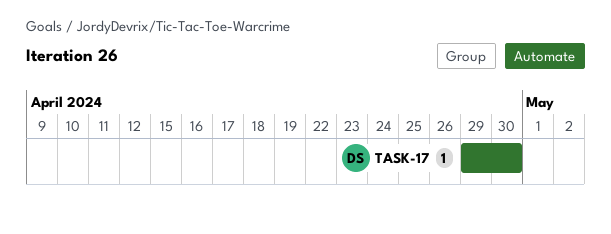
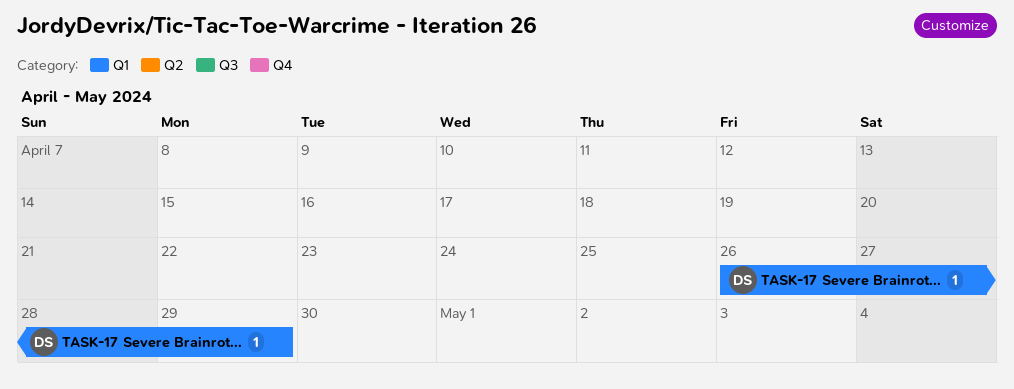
TASK-17, start: Apr 29 -> Apr 26
TASK-17, due: Apr 30 -> Apr 29

